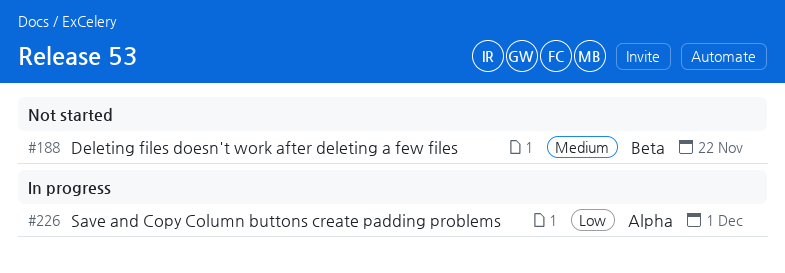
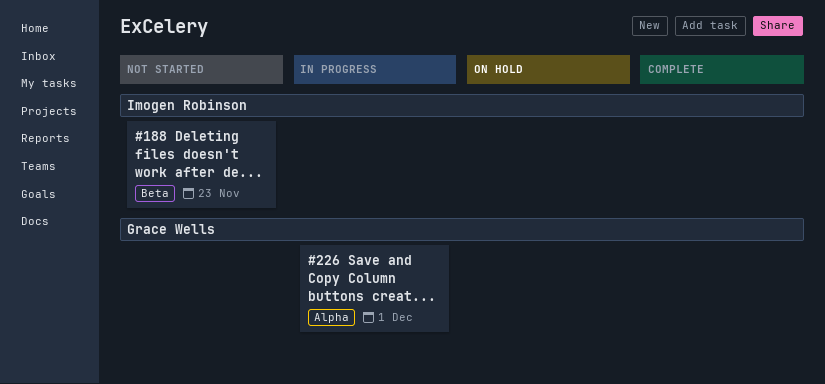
#188, due: Nov 22 -> Nov 23

